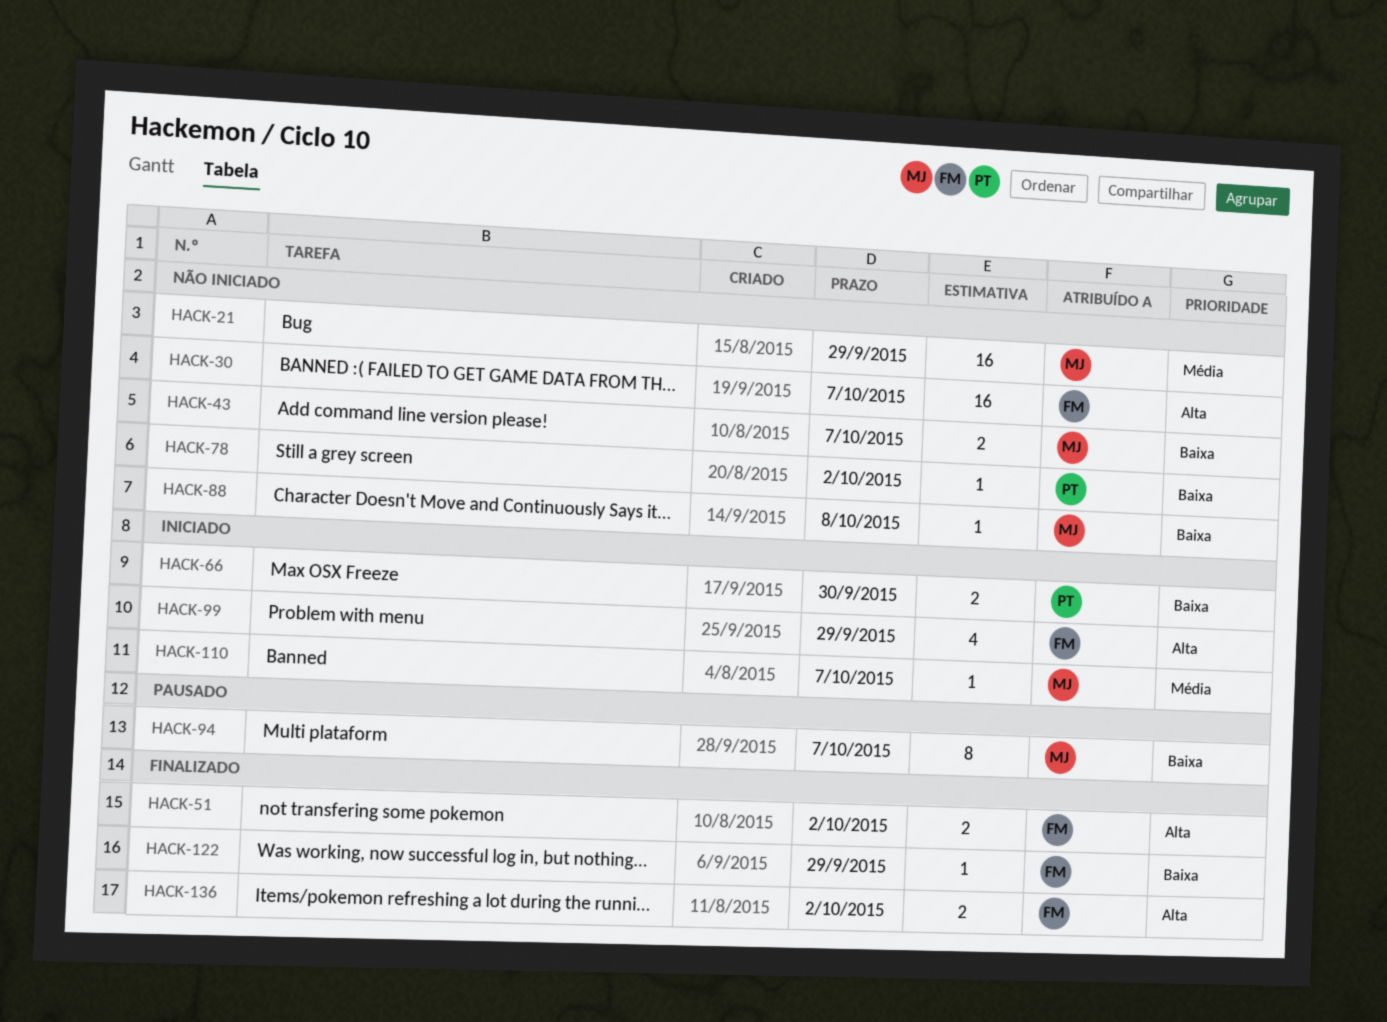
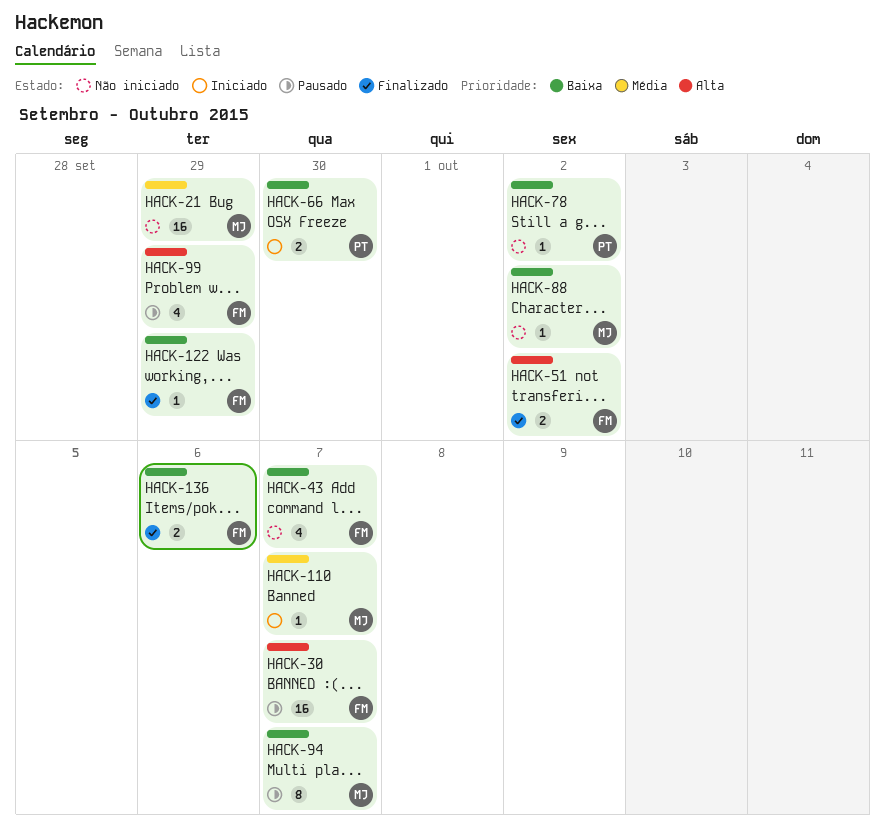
HACK-30, status: Não iniciado -> Pausado
HACK-43, owner: MJ -> FM
HACK-43, estimate: 2 -> 4
HACK-88, due: Oct 8 -> Oct 2
HACK-99, status: Iniciado -> Pausado
HACK-136, priority: Alta -> Baixa
HACK-136, due: Oct 2 -> Oct 6

